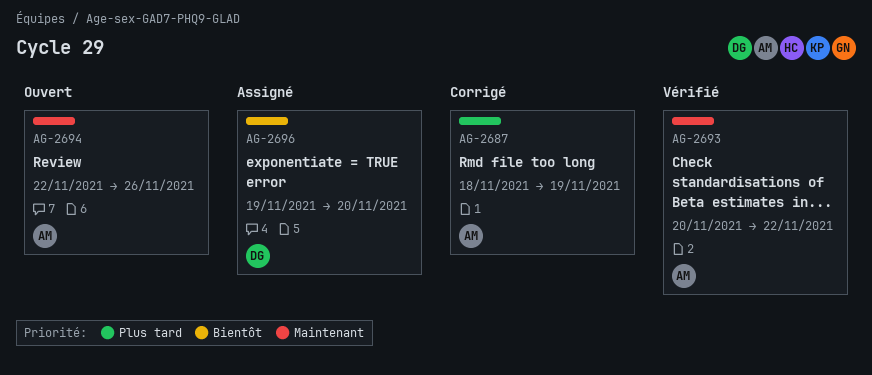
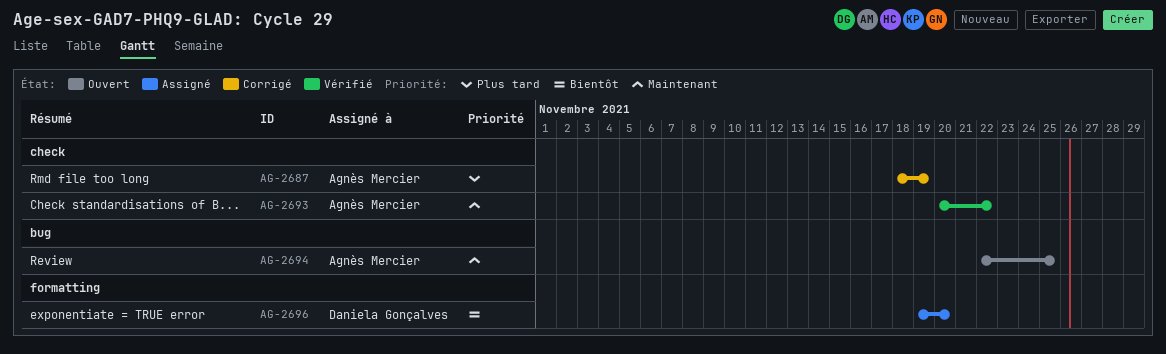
AG-2694, due: Nov 26 -> Nov 25

